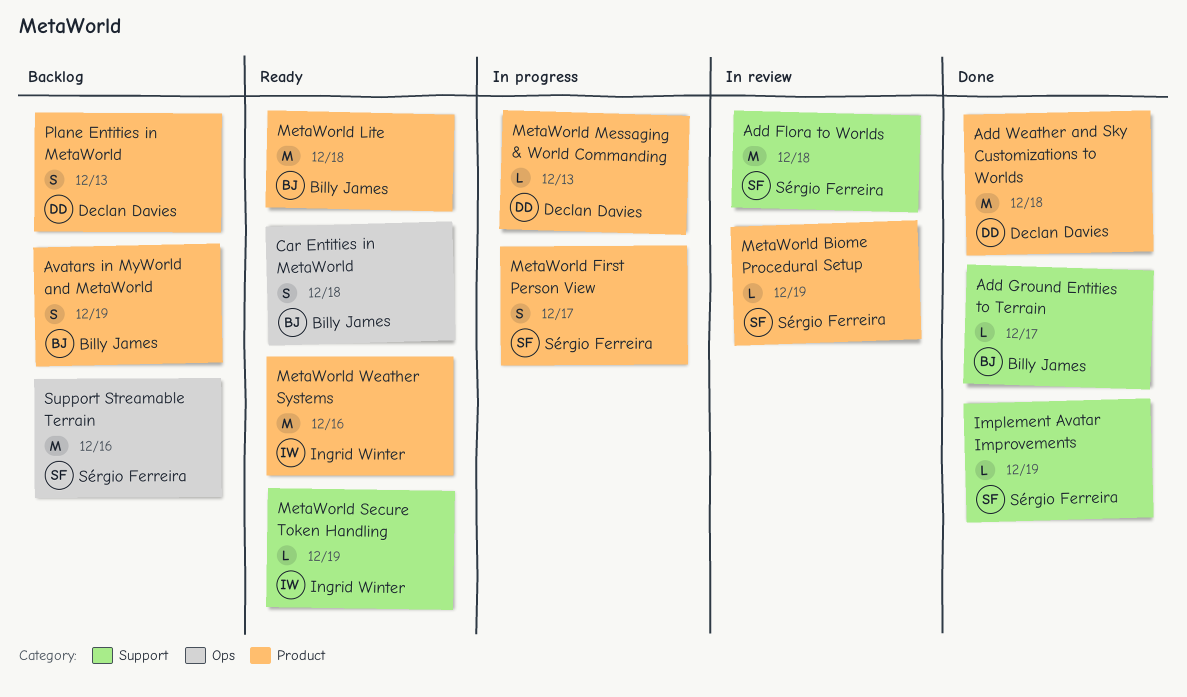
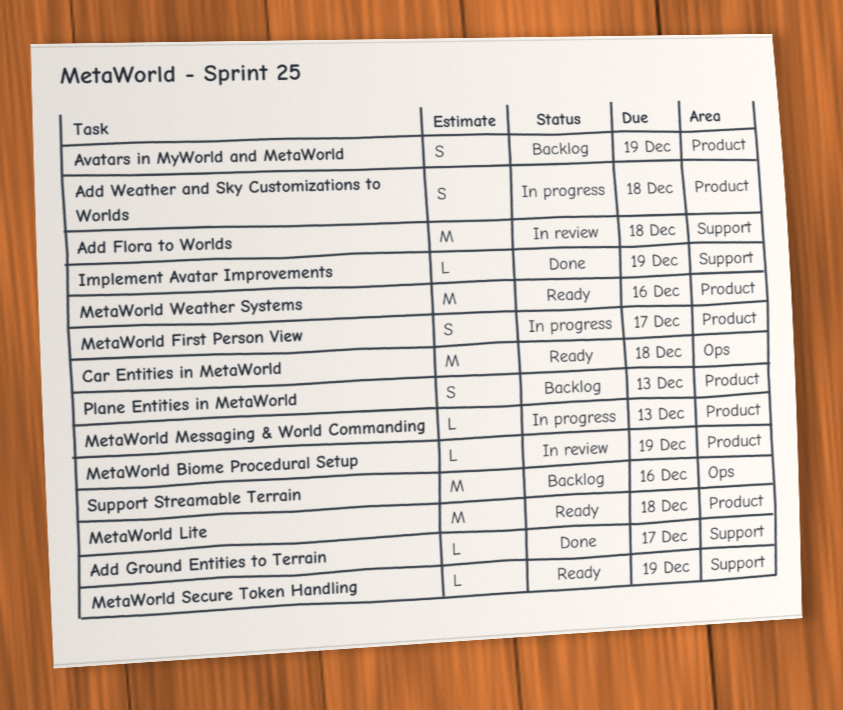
Add Weather and Sky Customizations to Worlds, status: Done -> In progress
Add Weather and Sky Customizations to Worlds, estimate: M -> S
Car Entities in MetaWorld, estimate: S -> M

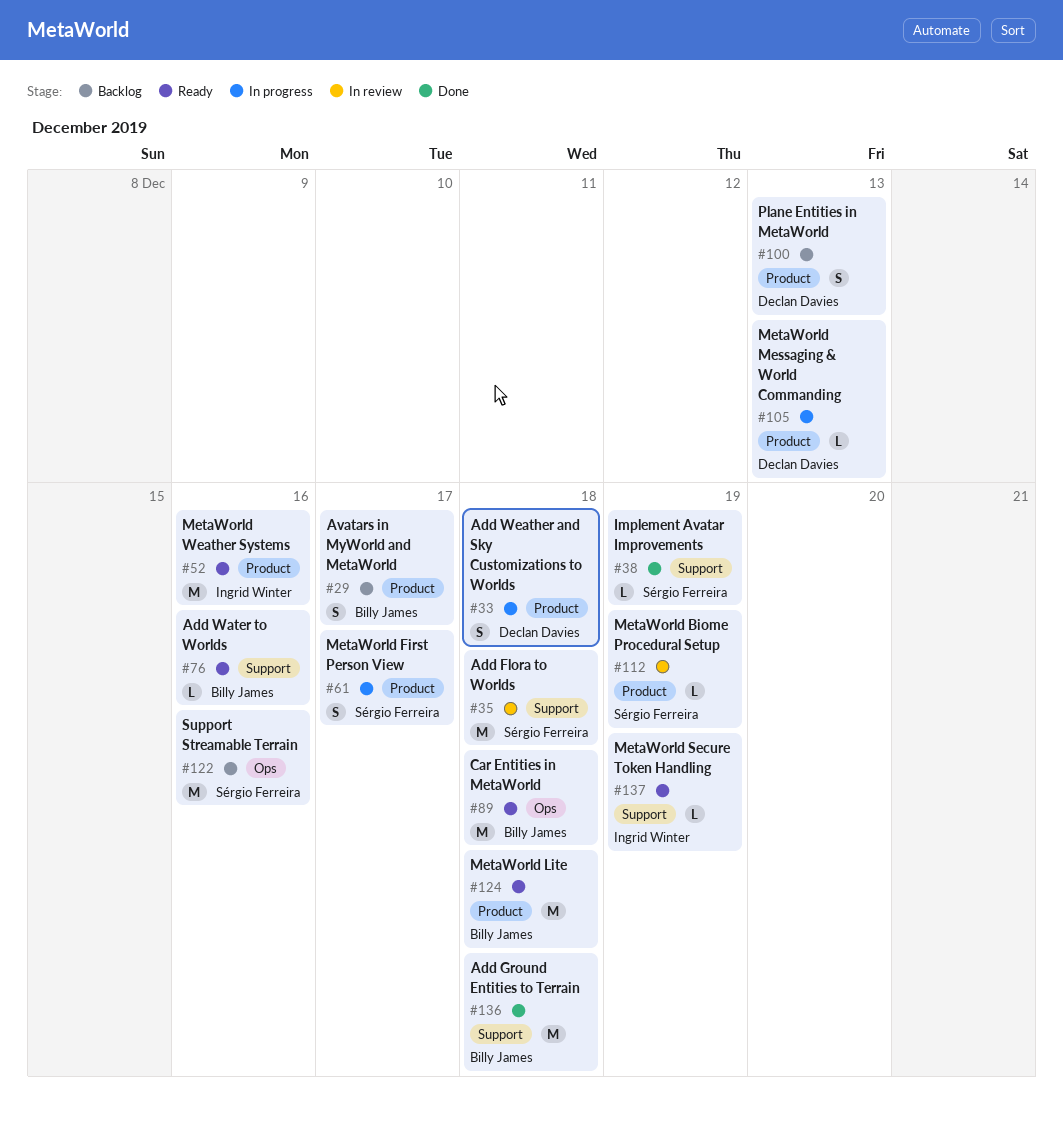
Add Ground Entities to Terrain, estimate: L -> M
Add Ground Entities to Terrain, due: Dec 17 -> Dec 18
Add Water to Worlds: none -> present
Avatars in MyWorld and MetaWorld, due: Dec 19 -> Dec 17

